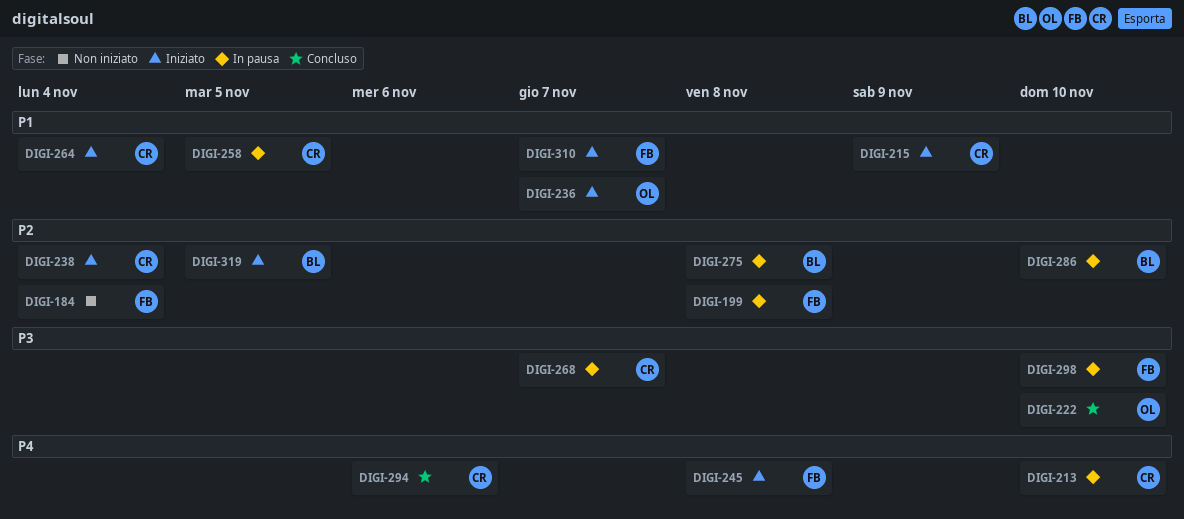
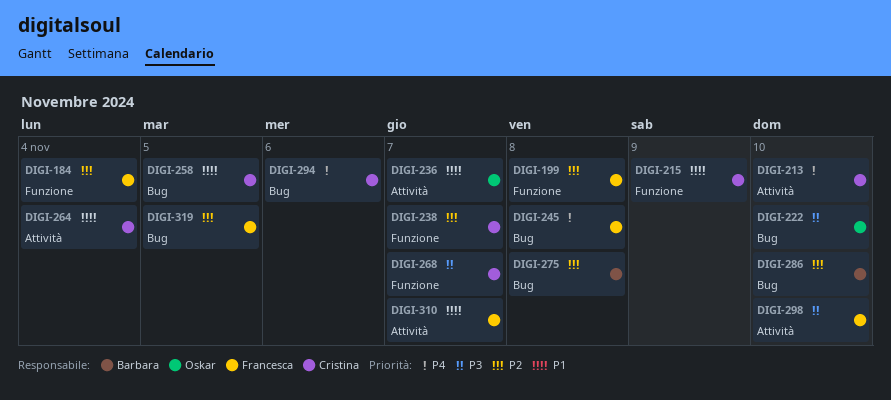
DIGI-238, due: Nov 4 -> Nov 7
DIGI-319, owner: Barbara -> Francesca

